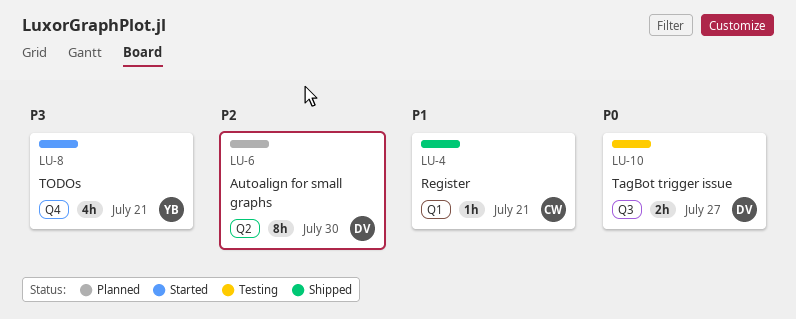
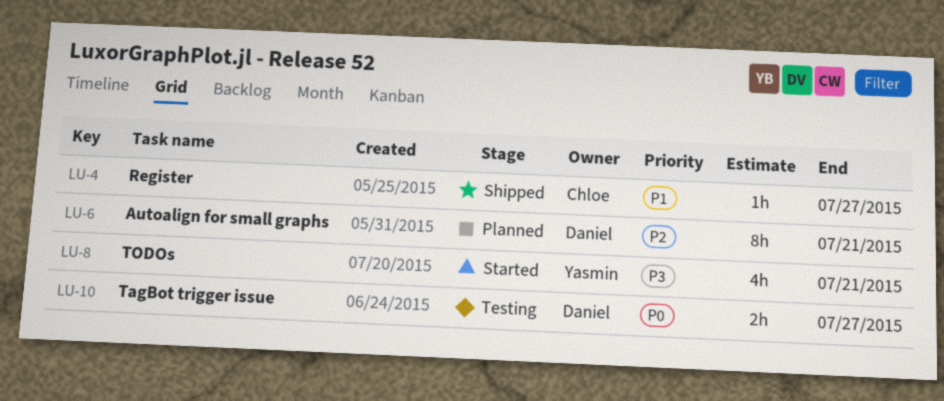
LU-4, due: Jul 21 -> Jul 27
LU-6, due: Jul 30 -> Jul 21

